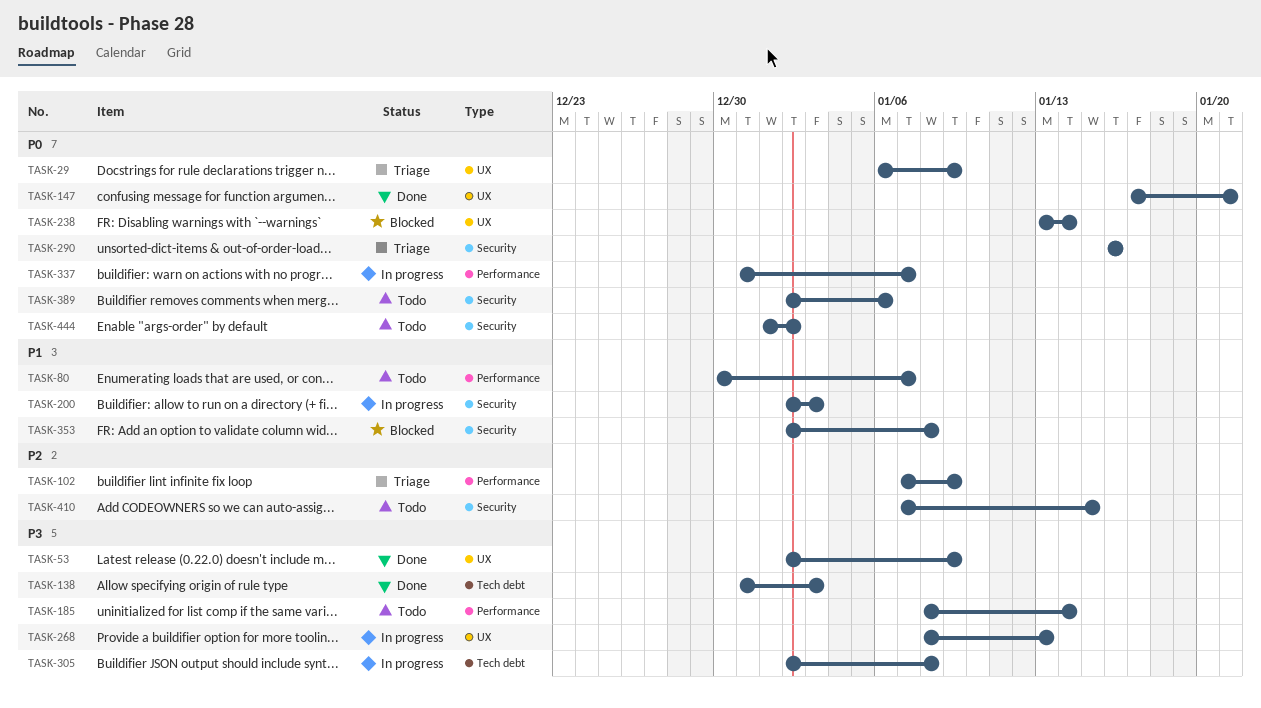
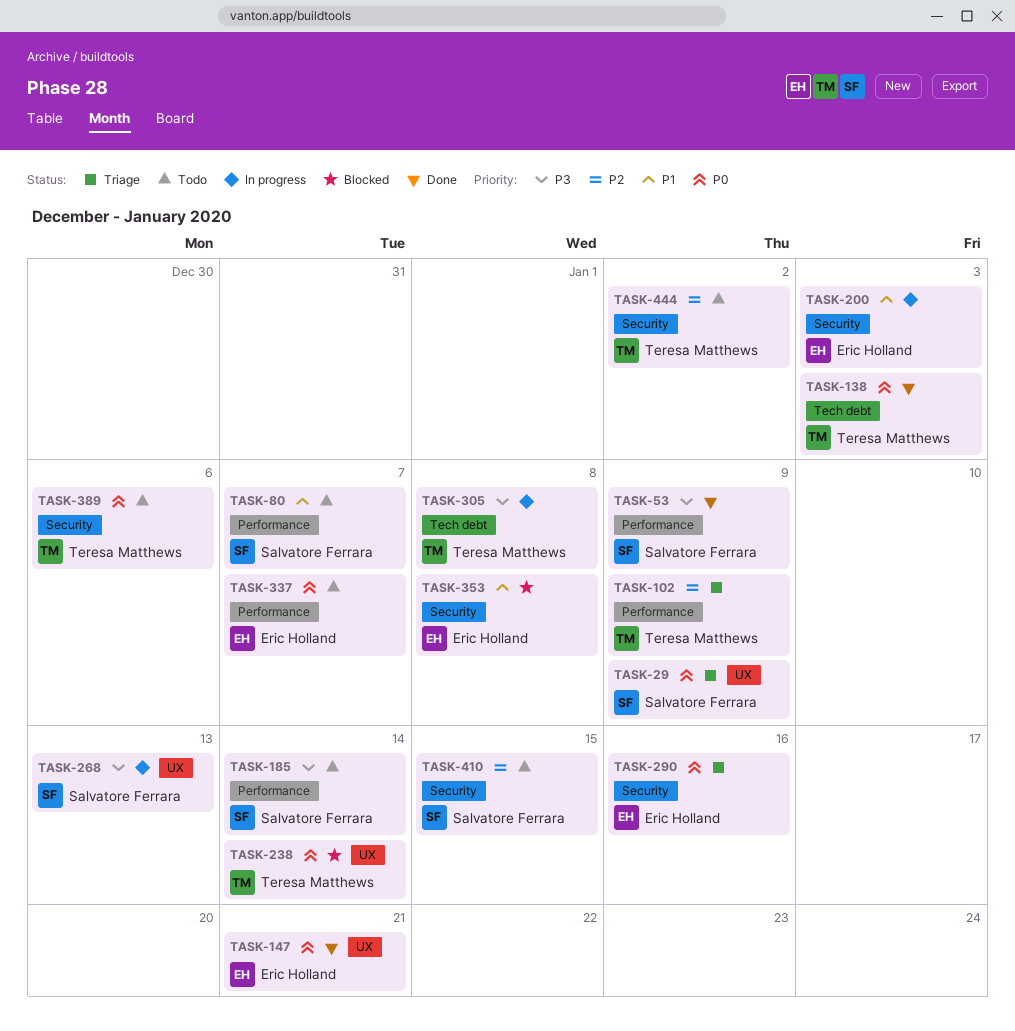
TASK-53, label: UX -> Performance
TASK-138, priority: P3 -> P0
TASK-337, status: In progress -> Todo
TASK-444, priority: P0 -> P2

